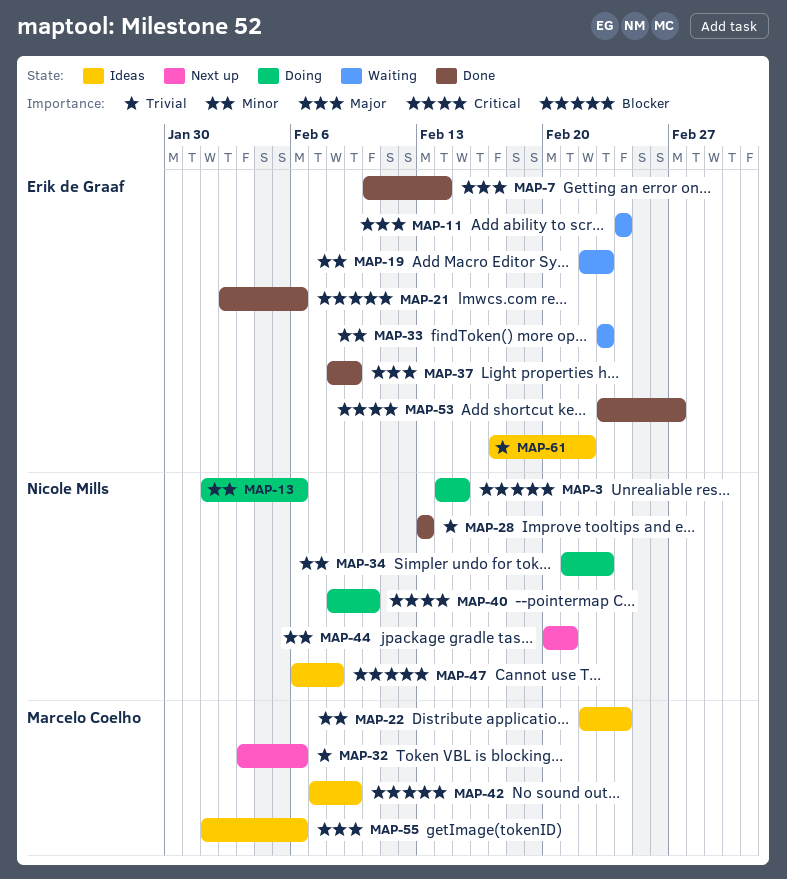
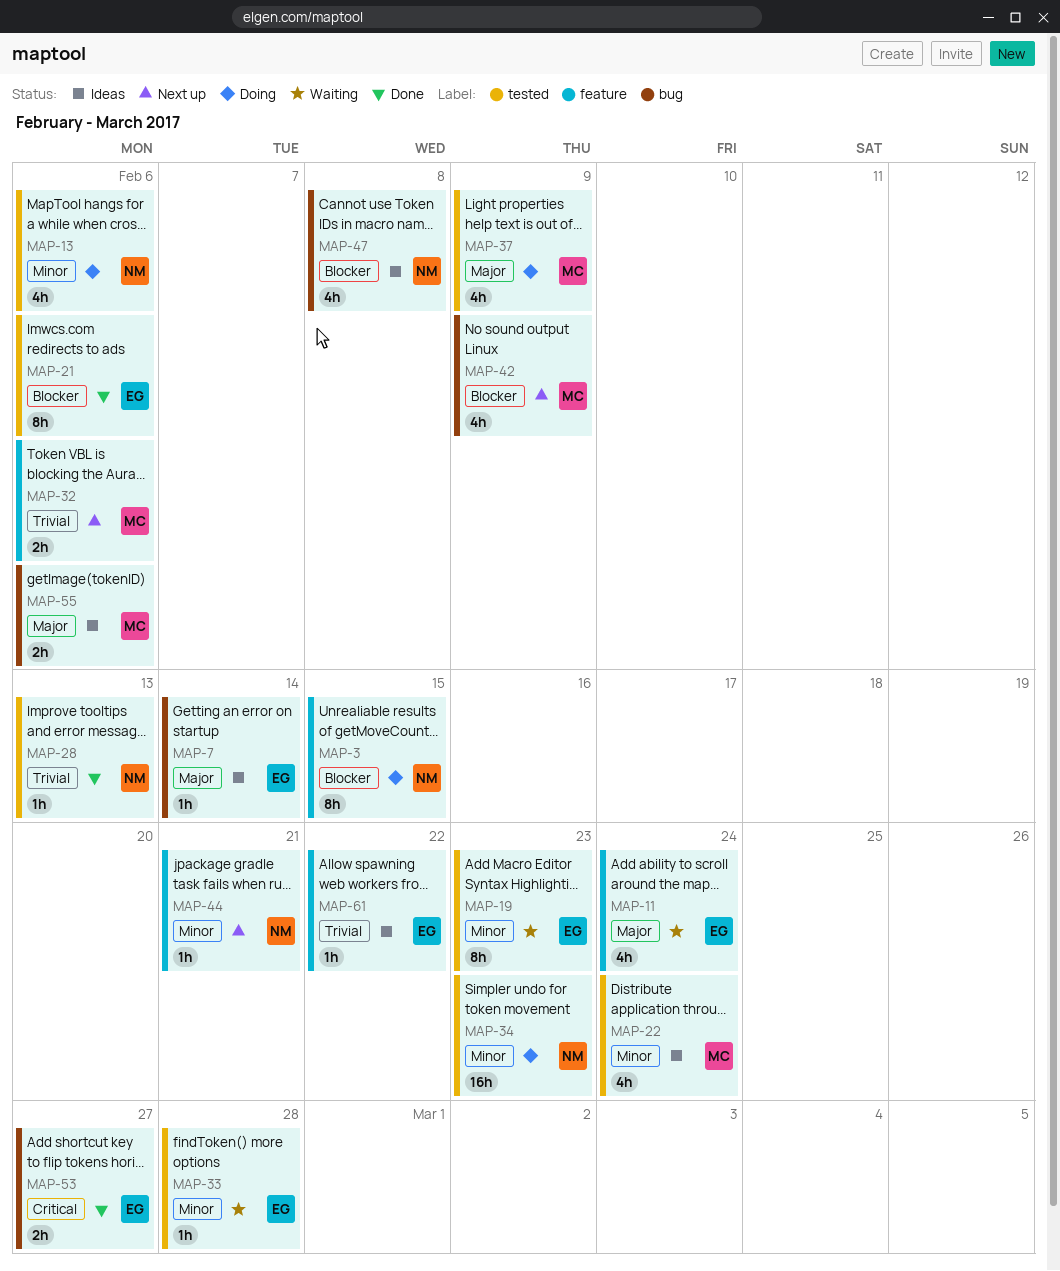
MAP-7, status: Done -> Ideas
MAP-33, due: Feb 23 -> Feb 28
MAP-37, status: Done -> Doing
MAP-37, owner: Erik de Graaf -> Marcelo Coelho
MAP-40: present -> none
MAP-42, status: Ideas -> Next up

